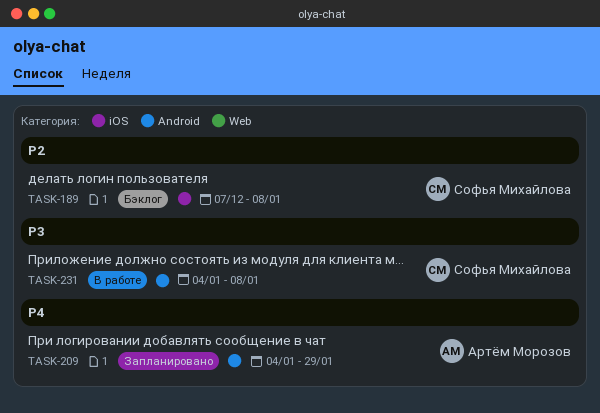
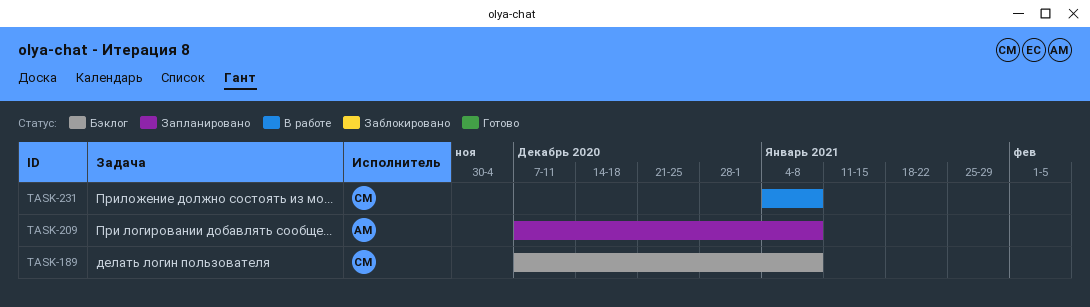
TASK-209, start: Jan 4 -> Dec 7
TASK-209, due: Jan 29 -> Jan 8

